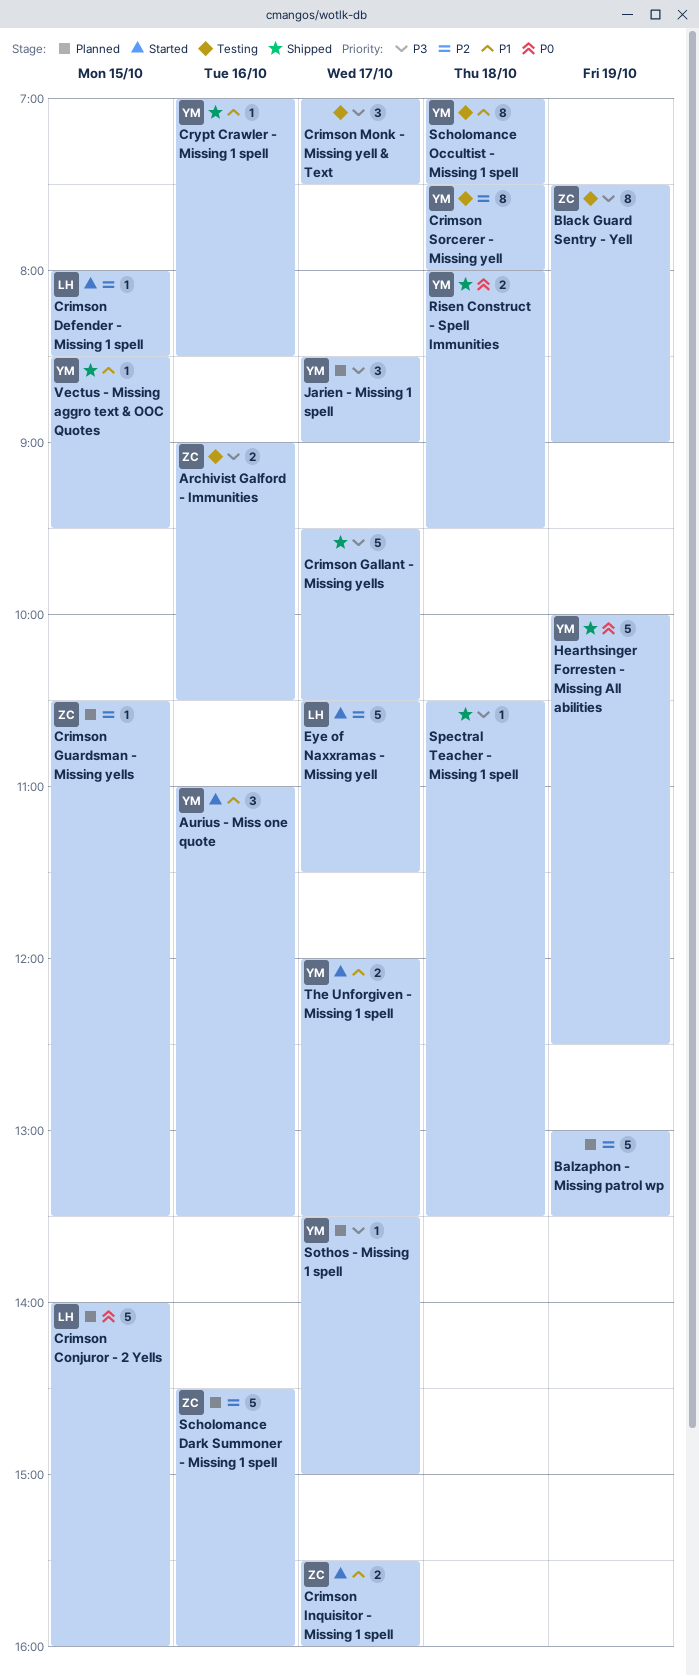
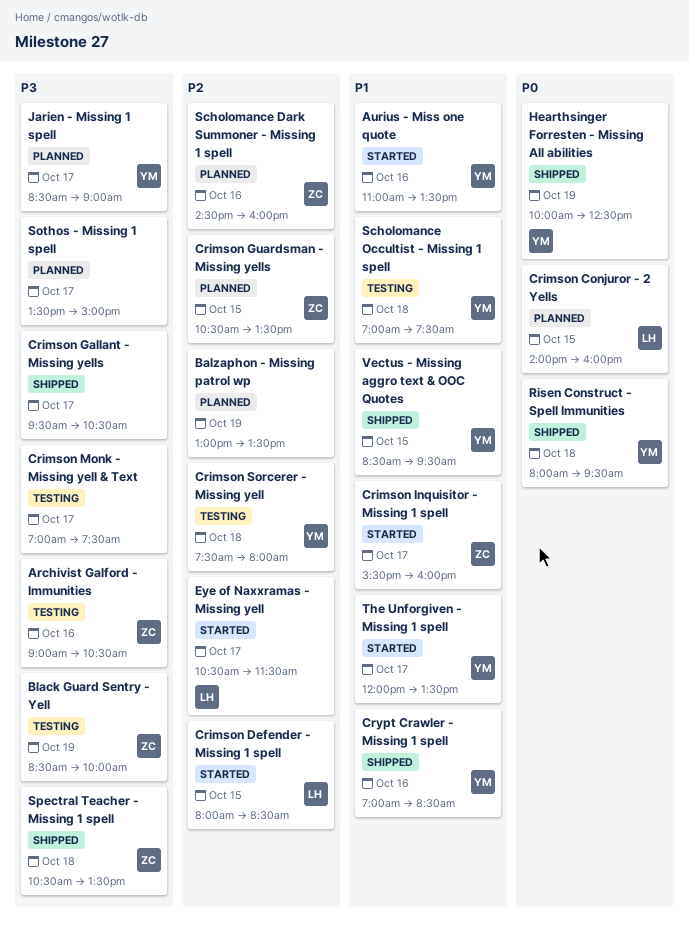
Black Guard Sentry - Yell, begins: 07:30 -> 08:30
Black Guard Sentry - Yell, ends: 09:00 -> 10:00
Sothos - Missing 1 spell, owner: YM -> none
Spectral Teacher - Missing 1 spell, owner: none -> ZC

